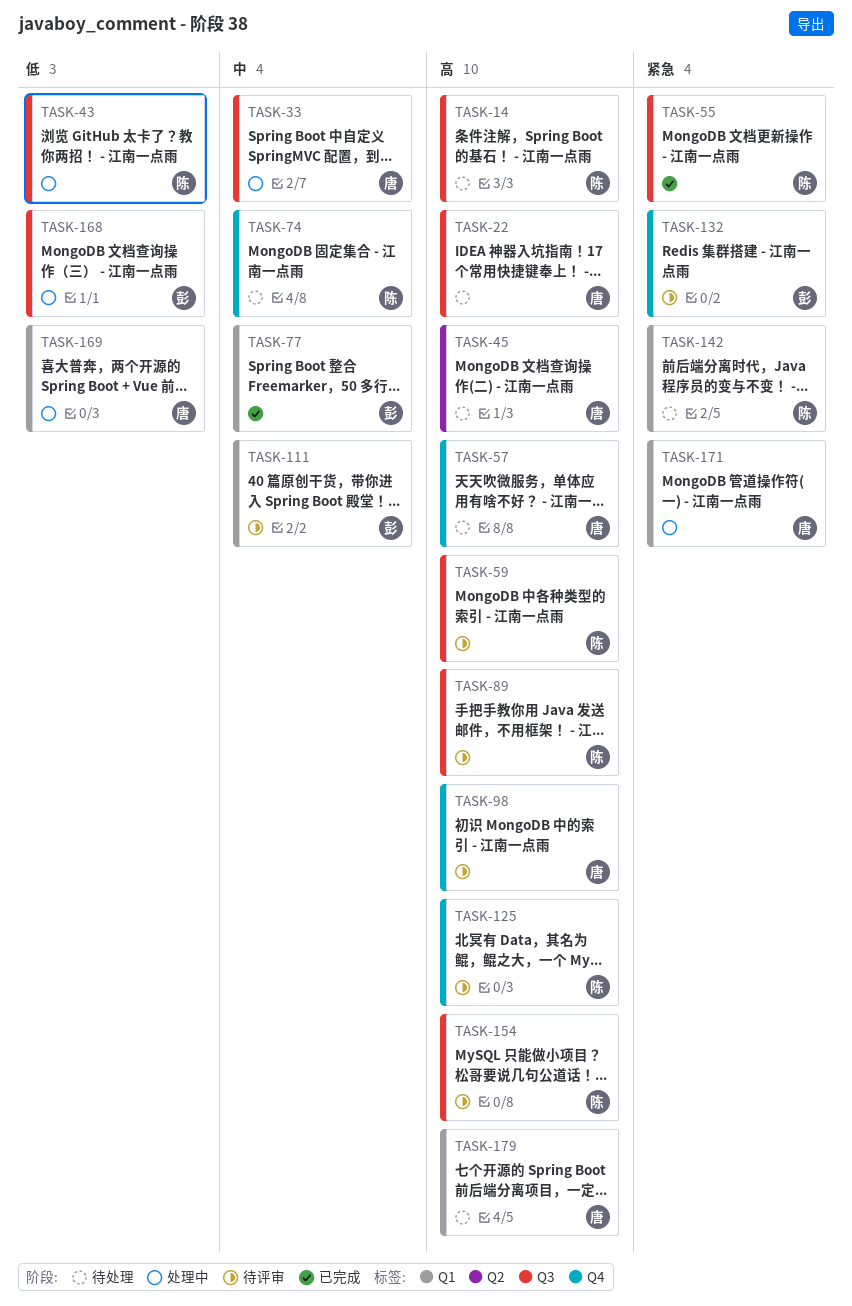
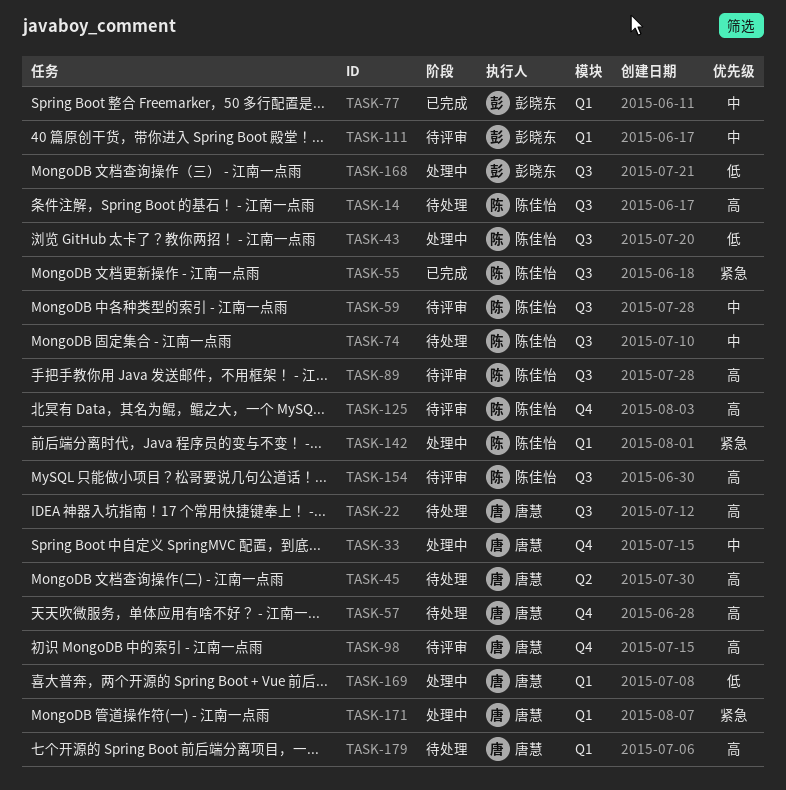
TASK-33, label: Q3 -> Q4
TASK-59, priority: 高 -> 中
TASK-74, label: Q4 -> Q3
TASK-132: present -> none
TASK-142, status: 待处理 -> 处理中

